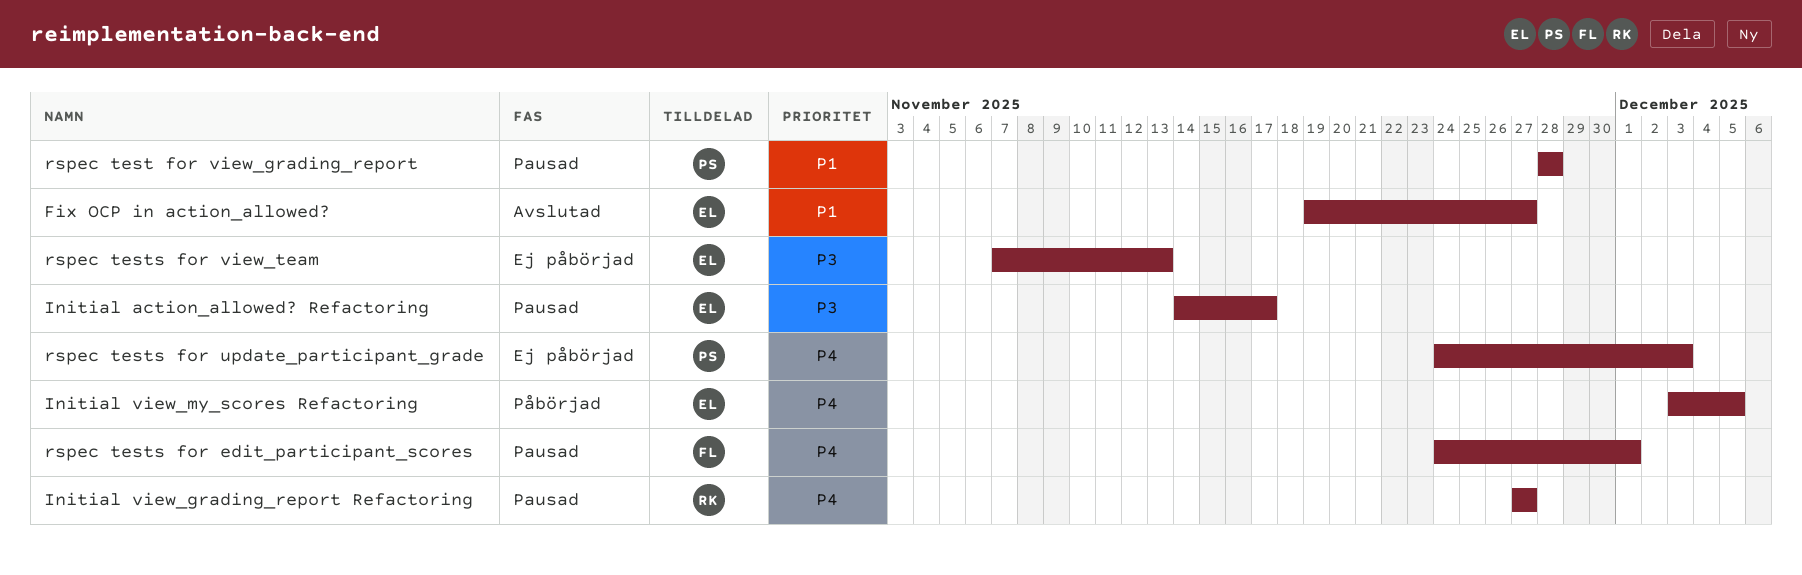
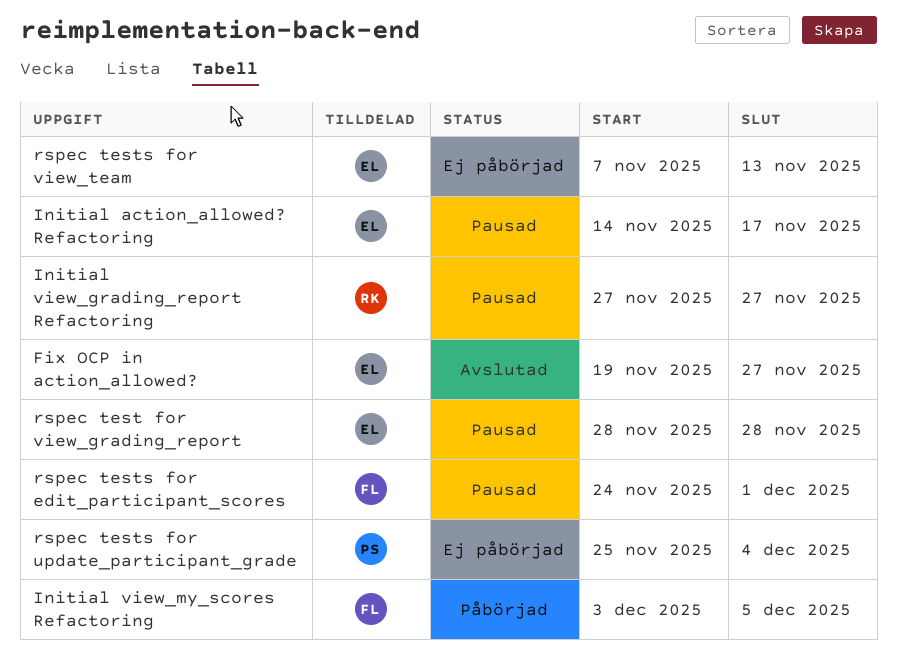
Initial view_my_scores Refactoring, owner: EL -> FL
rspec test for view_grading_report, owner: PS -> EL
rspec tests for update_participant_grade, start: Nov 24 -> Nov 25
rspec tests for update_participant_grade, due: Dec 3 -> Dec 4

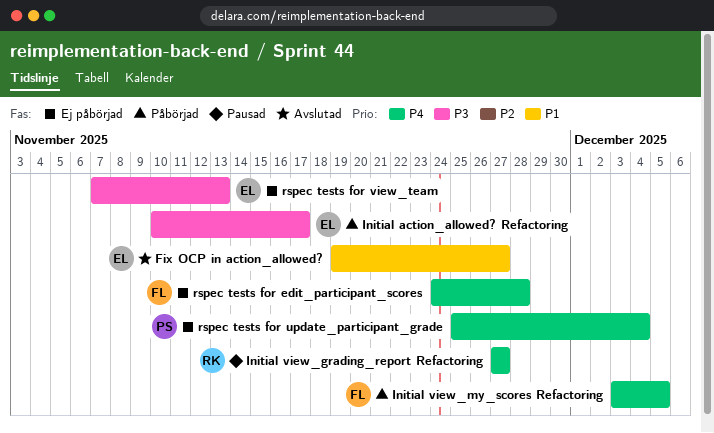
Initial action_allowed? Refactoring, status: Pausad -> Påbörjad
Initial action_allowed? Refactoring, start: Nov 14 -> Nov 10
rspec test for view_grading_report: present -> none
rspec tests for edit_participant_scores, status: Pausad -> Ej påbörjad
rspec tests for edit_participant_scores, due: Dec 1 -> Nov 28

